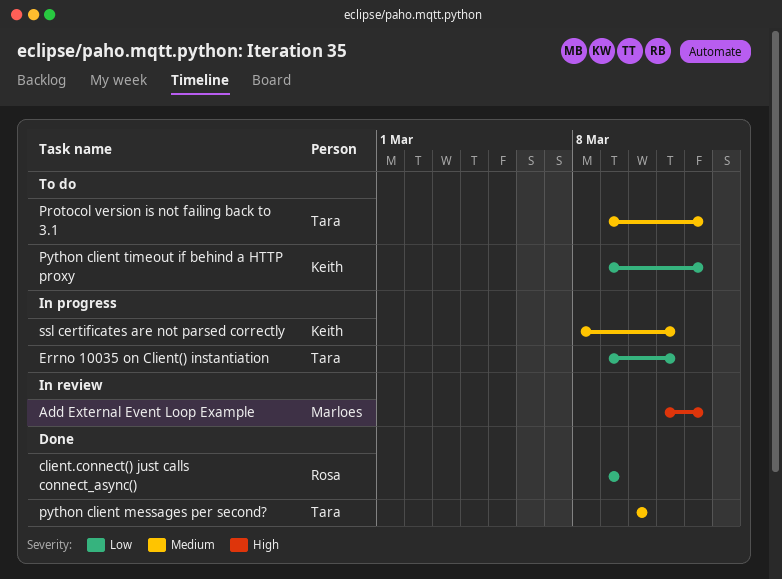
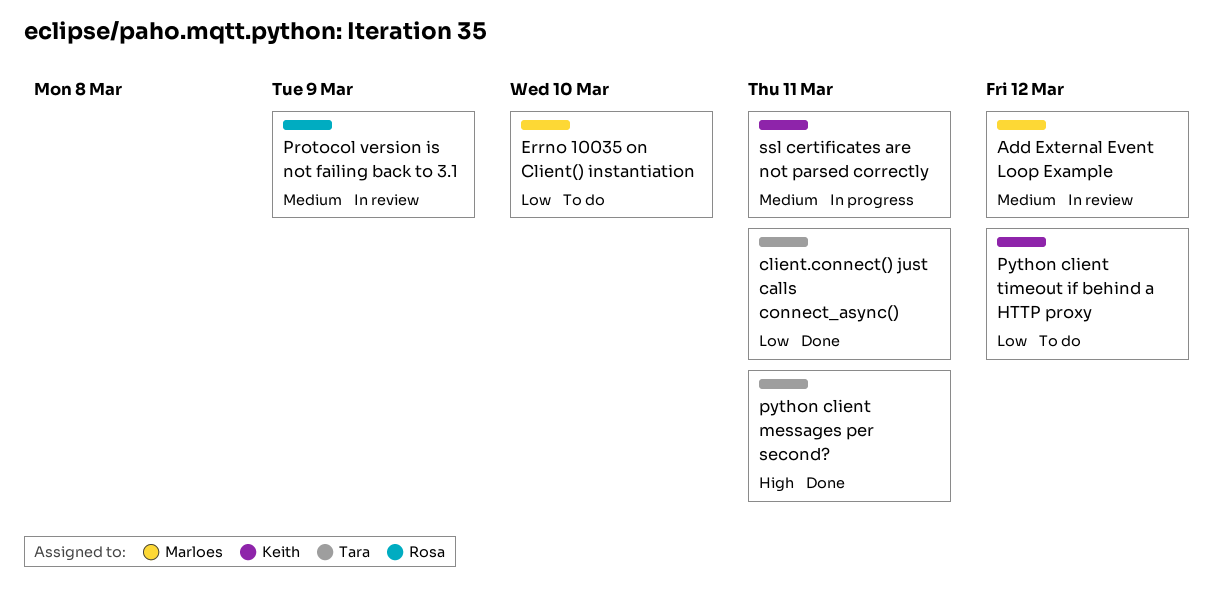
Add External Event Loop Example, priority: High -> Medium
client.connect() just calls connect_async(), owner: Rosa -> Tara
client.connect() just calls connect_async(), due: Mar 9 -> Mar 11
Errno 10035 on Client() instantiation, status: In progress -> To do
Errno 10035 on Client() instantiation, owner: Tara -> Marloes
Errno 10035 on Client() instantiation, due: Mar 11 -> Mar 10
Protocol version is not failing back to 3.1, status: To do -> In review
Protocol version is not failing back to 3.1, owner: Tara -> Rosa
Protocol version is not failing back to 3.1, due: Mar 12 -> Mar 9
python client messages per second?, priority: Medium -> High
python client messages per second?, due: Mar 10 -> Mar 11

